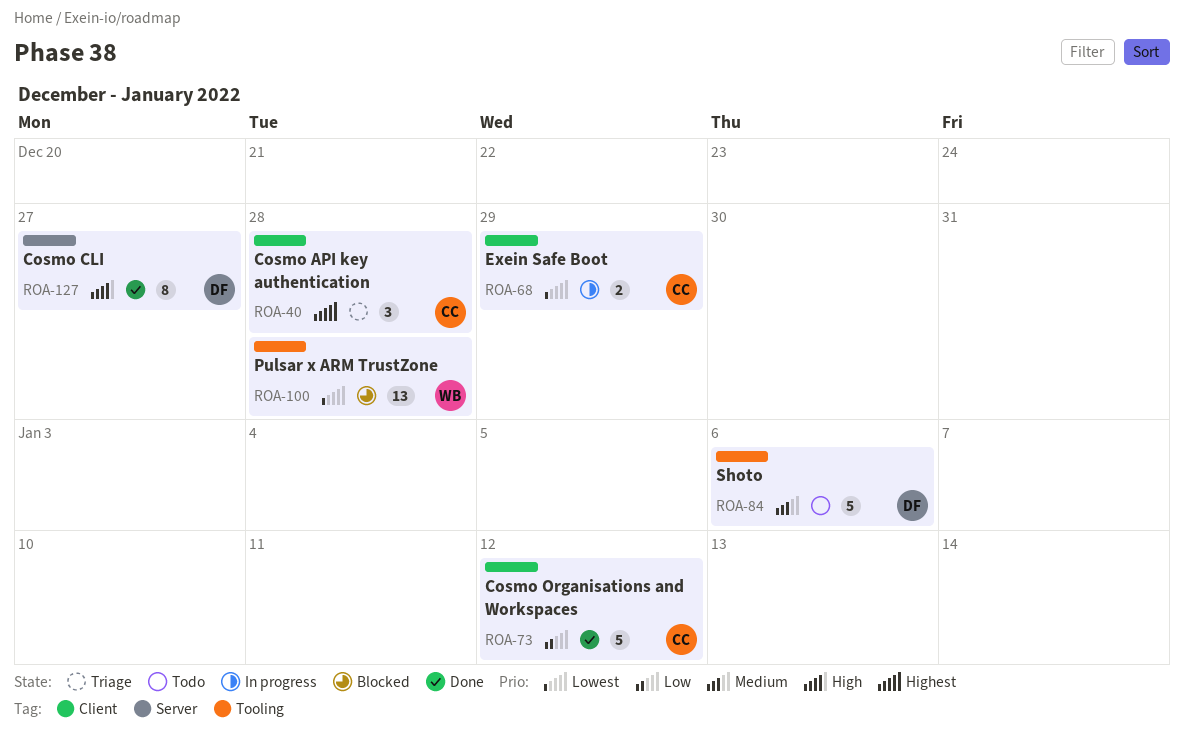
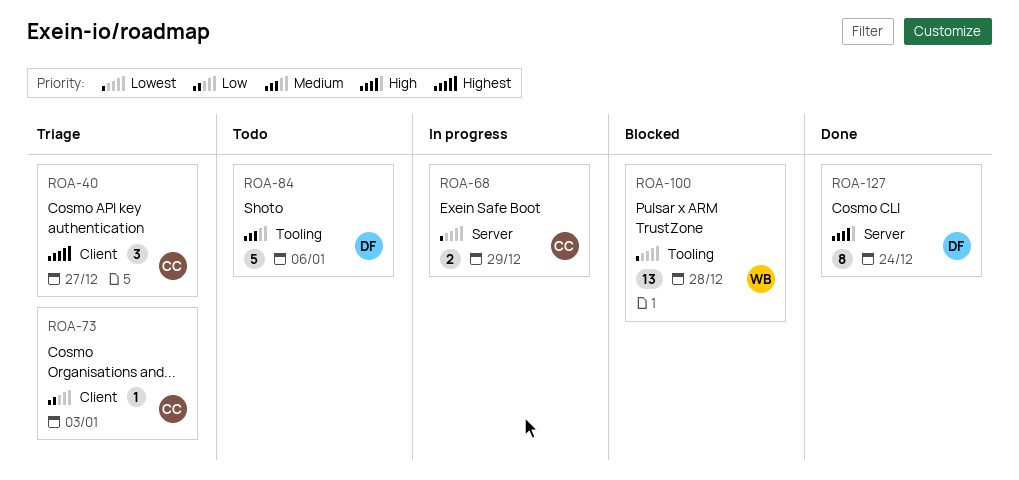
ROA-40, due: Dec 28 -> Dec 27
ROA-68, label: Client -> Server
ROA-73, status: Done -> Triage
ROA-73, estimate: 5 -> 1
ROA-73, due: Jan 12 -> Jan 3
ROA-127, due: Dec 27 -> Dec 24

